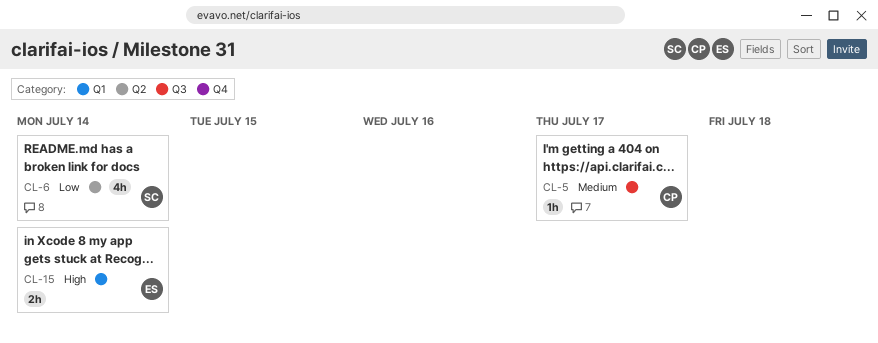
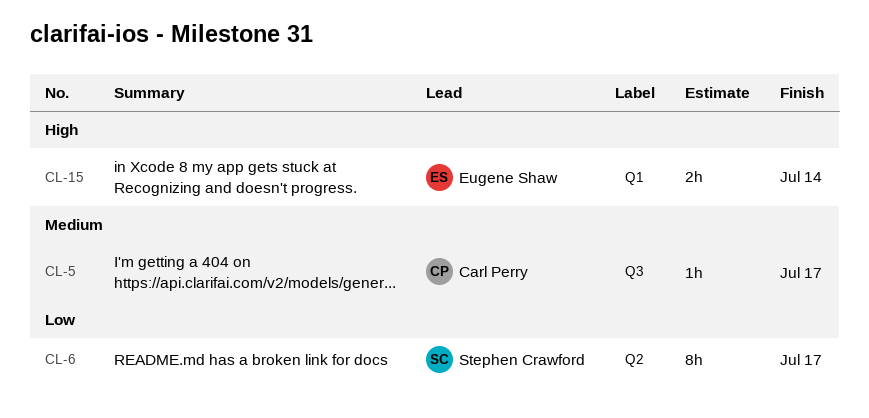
CL-6, estimate: 4h -> 8h
CL-6, due: Jul 14 -> Jul 17

